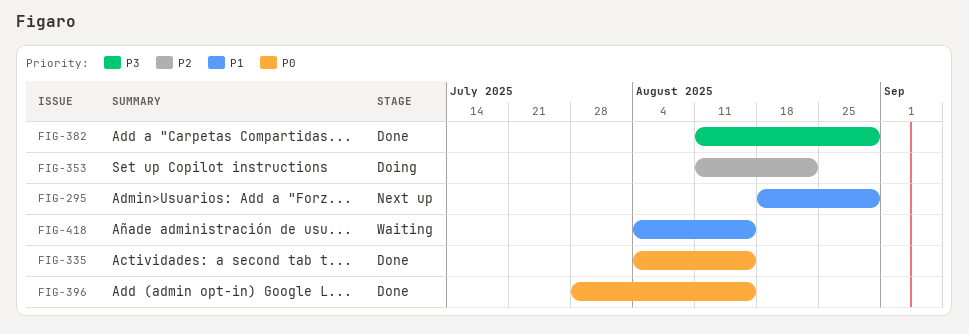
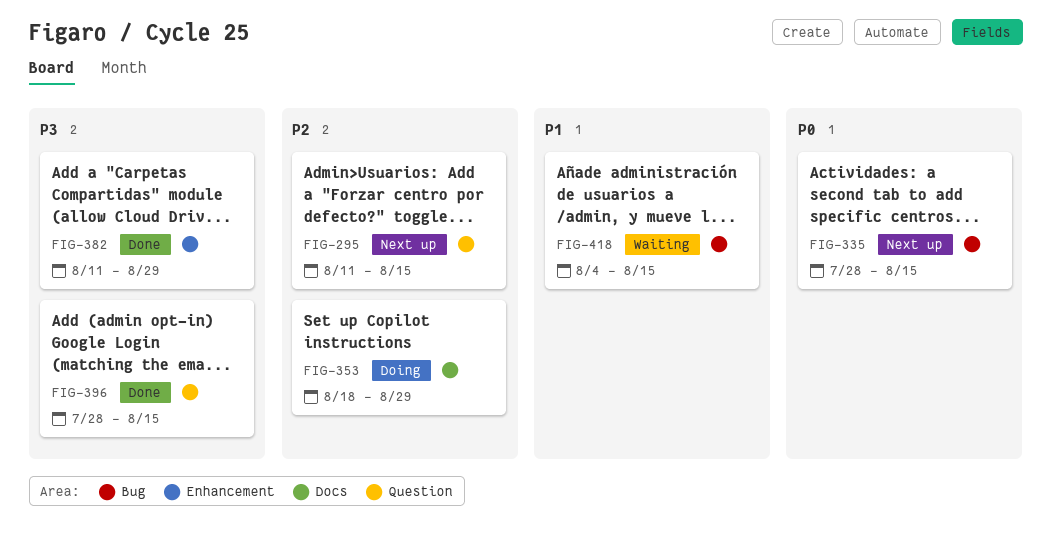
FIG-295, priority: P1 -> P2
FIG-295, start: Aug 18 -> Aug 11
FIG-295, due: Aug 29 -> Aug 15
FIG-335, status: Done -> Next up
FIG-335, start: Aug 4 -> Jul 28
FIG-353, start: Aug 11 -> Aug 18
FIG-353, due: Aug 22 -> Aug 29
FIG-396, priority: P0 -> P3

